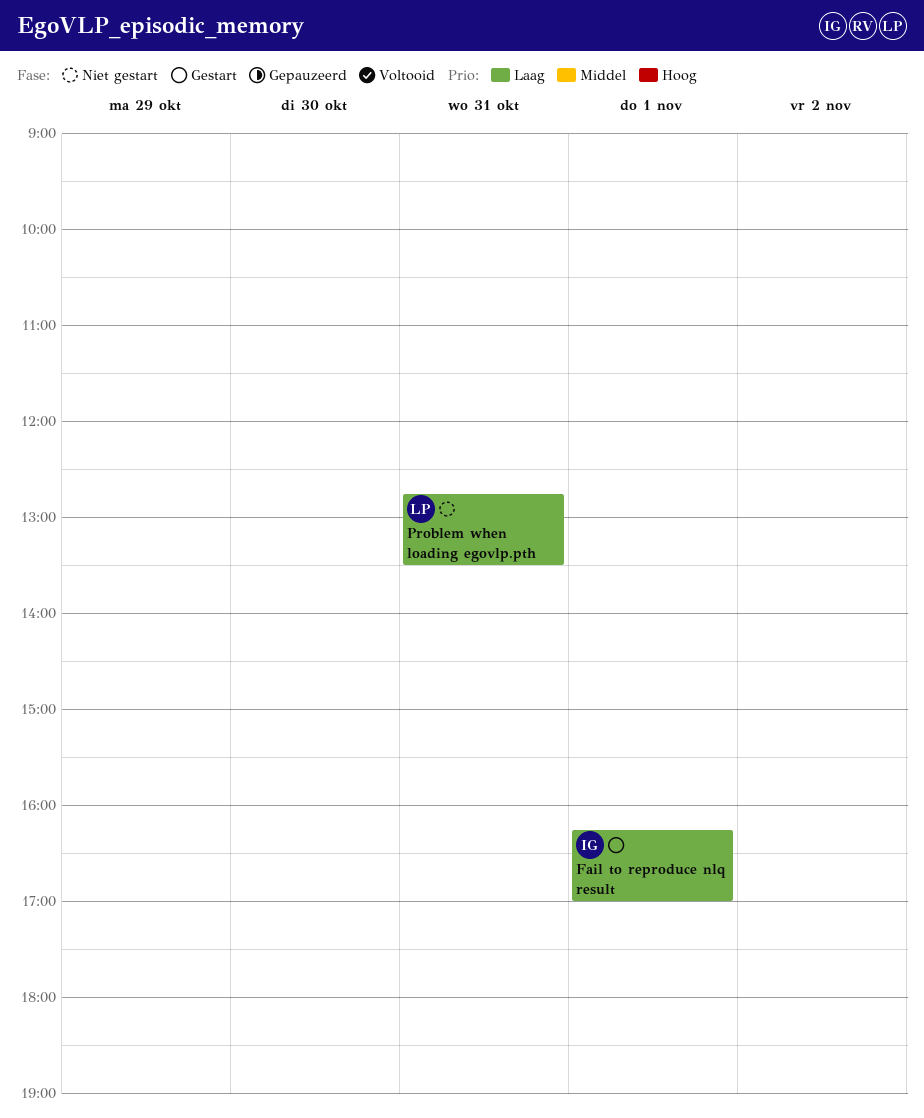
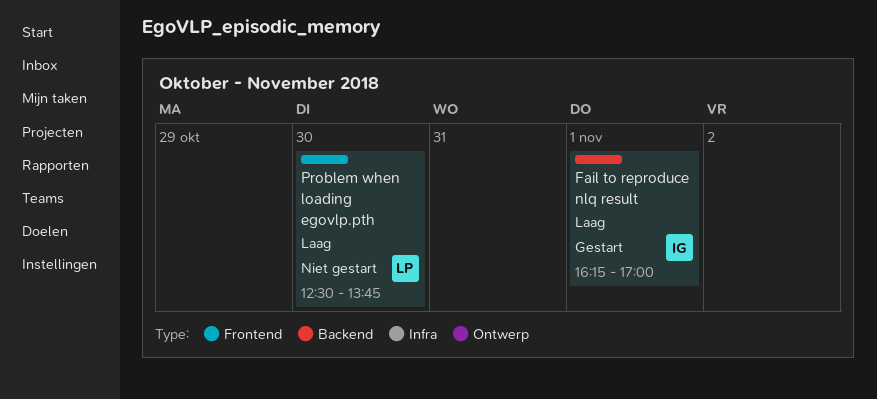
Problem when loading egovlp.pth, day: Oct 31 -> Oct 30
Problem when loading egovlp.pth, begins: 12:45 -> 12:30
Problem when loading egovlp.pth, ends: 13:30 -> 13:45

